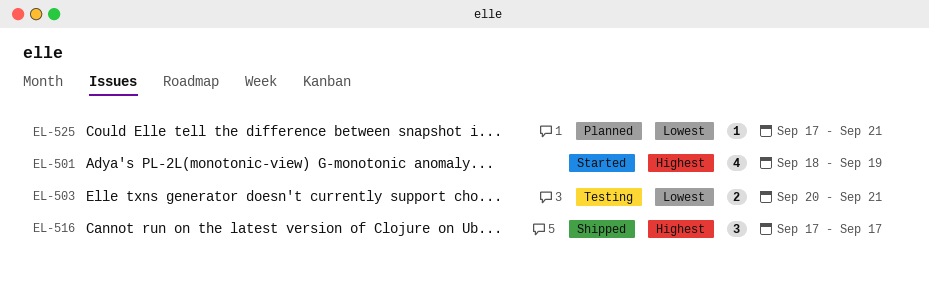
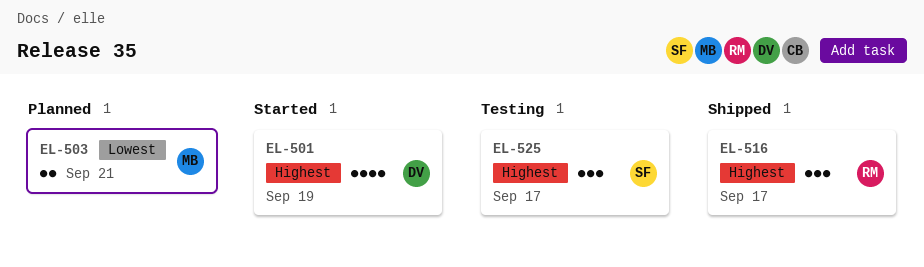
EL-503, status: Testing -> Planned
EL-525, status: Planned -> Testing
EL-525, priority: Lowest -> Highest
EL-525, estimate: 1 -> 3
EL-525, due: Sep 21 -> Sep 17

